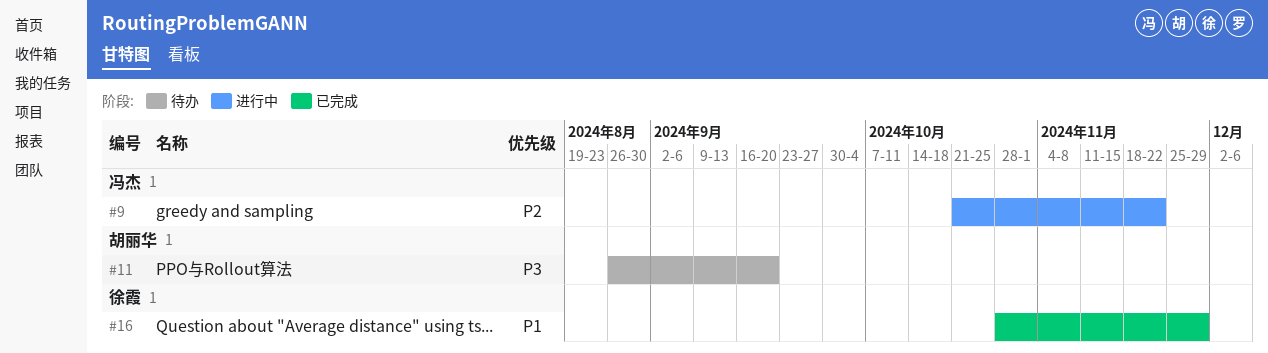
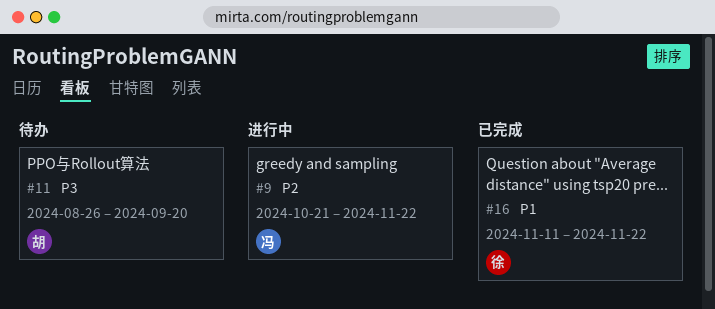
#16, start: Oct 28 -> Nov 11
#16, due: Nov 29 -> Nov 22

